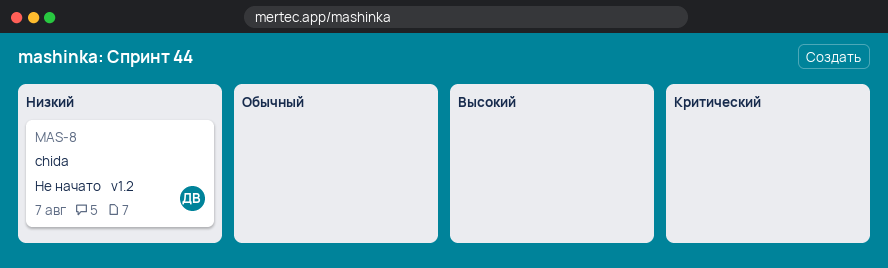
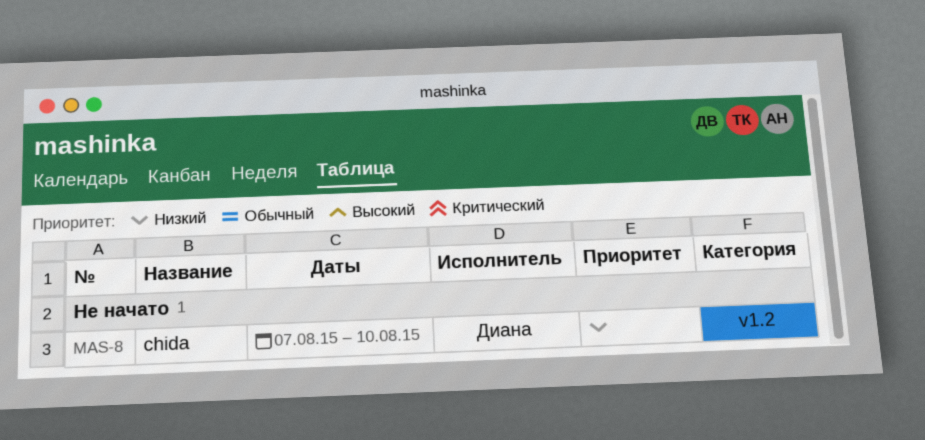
MAS-8, due: Aug 7 -> Aug 10

